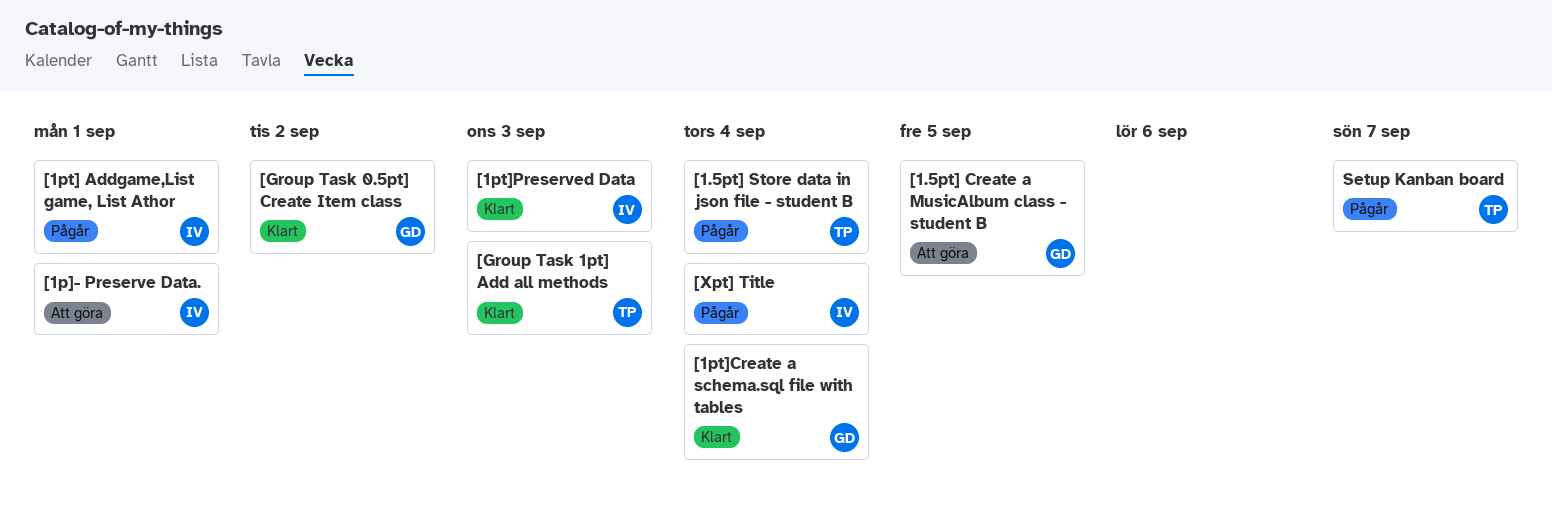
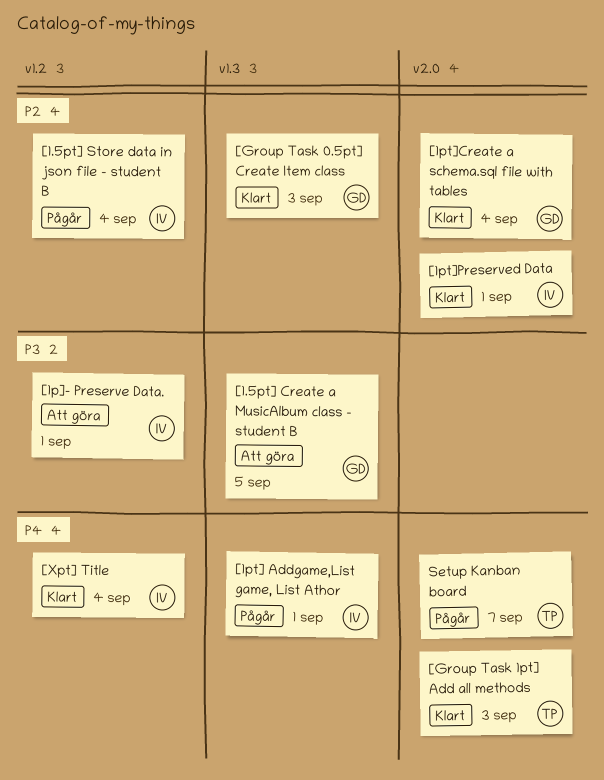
[1.5pt] Store data in json file - student B, owner: TP -> IV
[1pt]Preserved Data, due: Sep 3 -> Sep 1
[Group Task 0.5pt] Create Item class, due: Sep 2 -> Sep 3
[Xpt] Title, status: Pågår -> Klart

